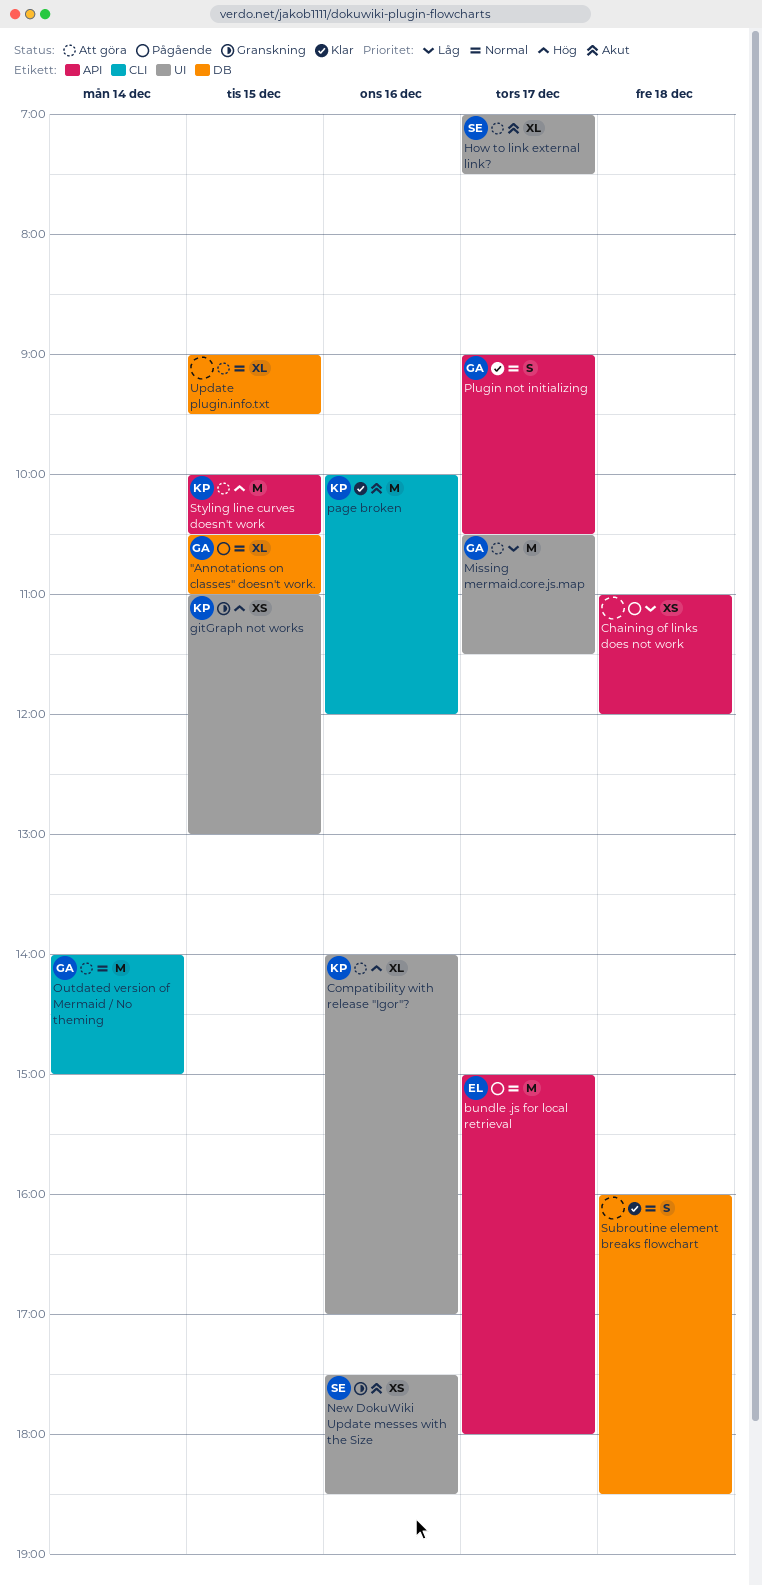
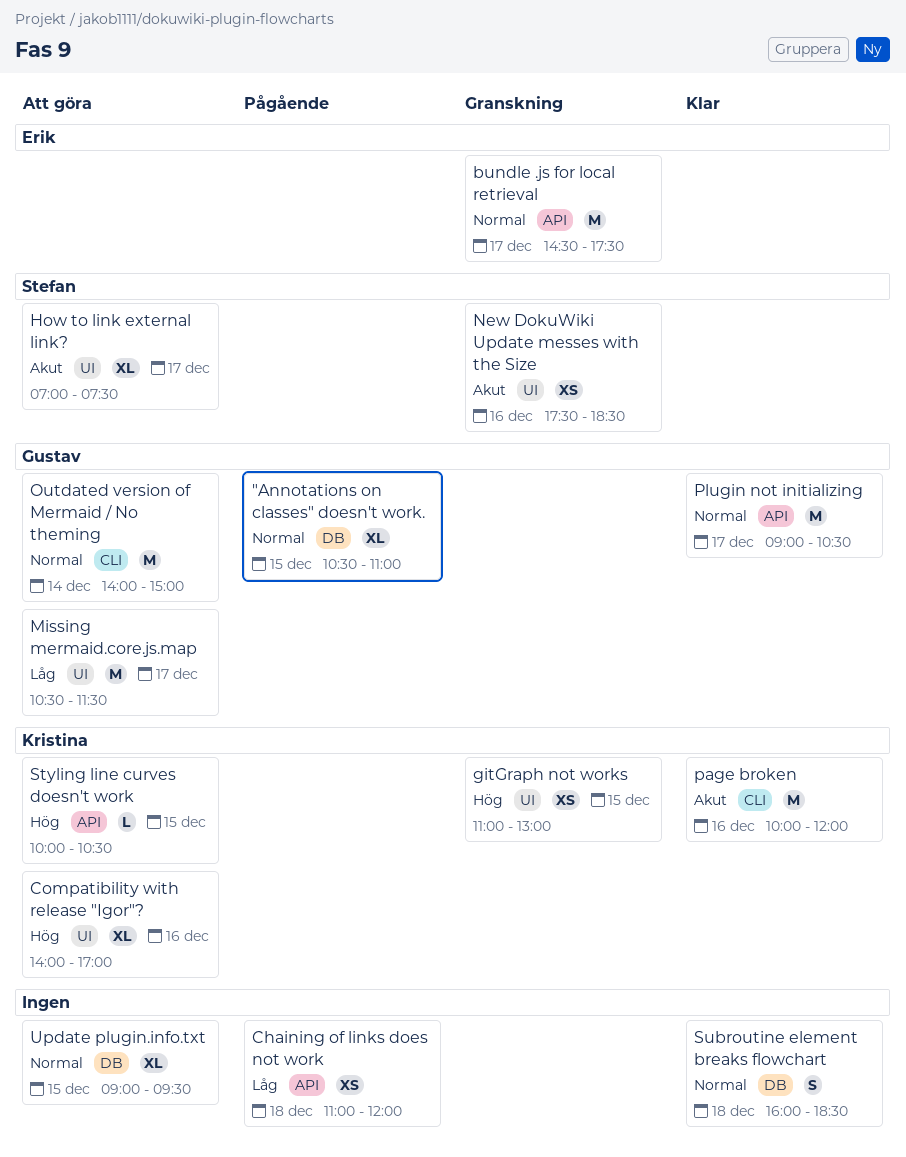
bundle .js for local retrieval, status: Pågående -> Granskning
bundle .js for local retrieval, begins: 15:00 -> 14:30
bundle .js for local retrieval, ends: 18:00 -> 17:30
Plugin not initializing, estimate: S -> M
Styling line curves doesn't work, estimate: M -> L

